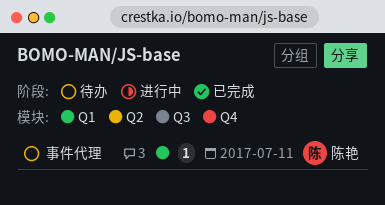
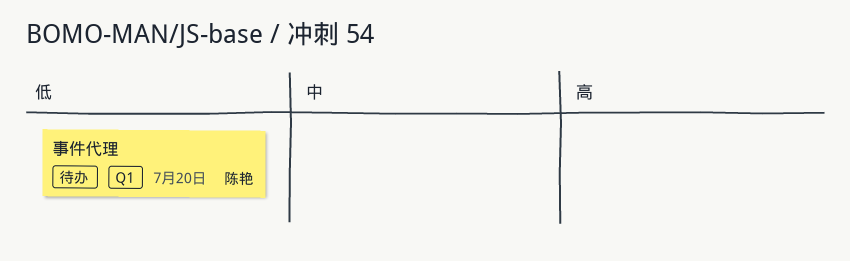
事件代理, due: Jul 11 -> Jul 20

